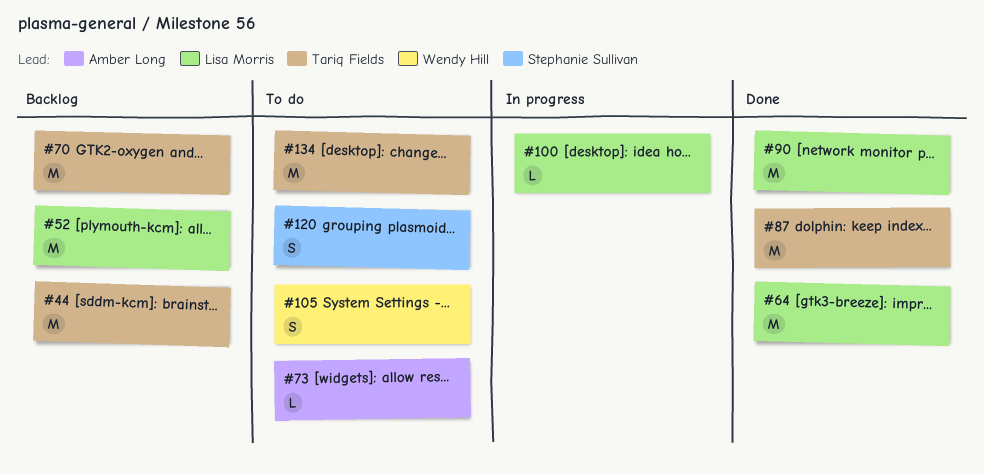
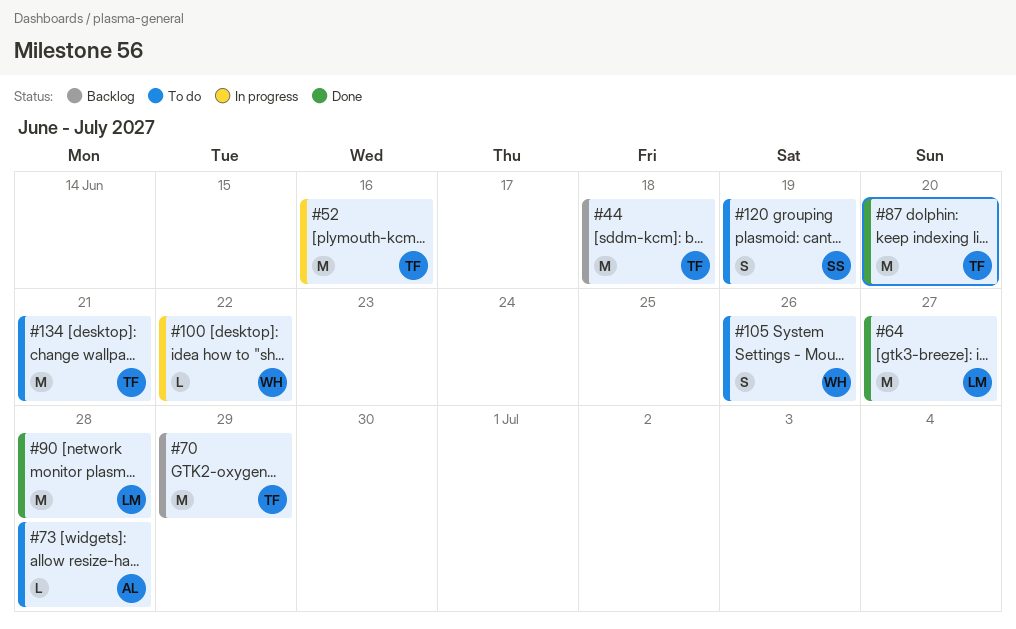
#52, status: Backlog -> In progress
#52, owner: Lisa Morris -> Tariq Fields
#100, owner: Lisa Morris -> Wendy Hill

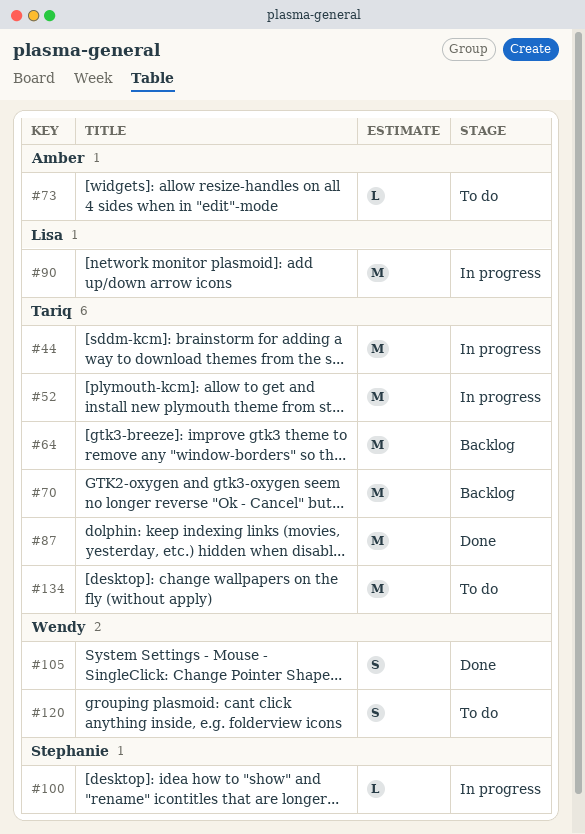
#44, status: Backlog -> In progress
#64, status: Done -> Backlog
#64, owner: Lisa -> Tariq
#90, status: Done -> In progress
#100, owner: Wendy -> Stephanie
#105, status: To do -> Done
#120, owner: Stephanie -> Wendy

